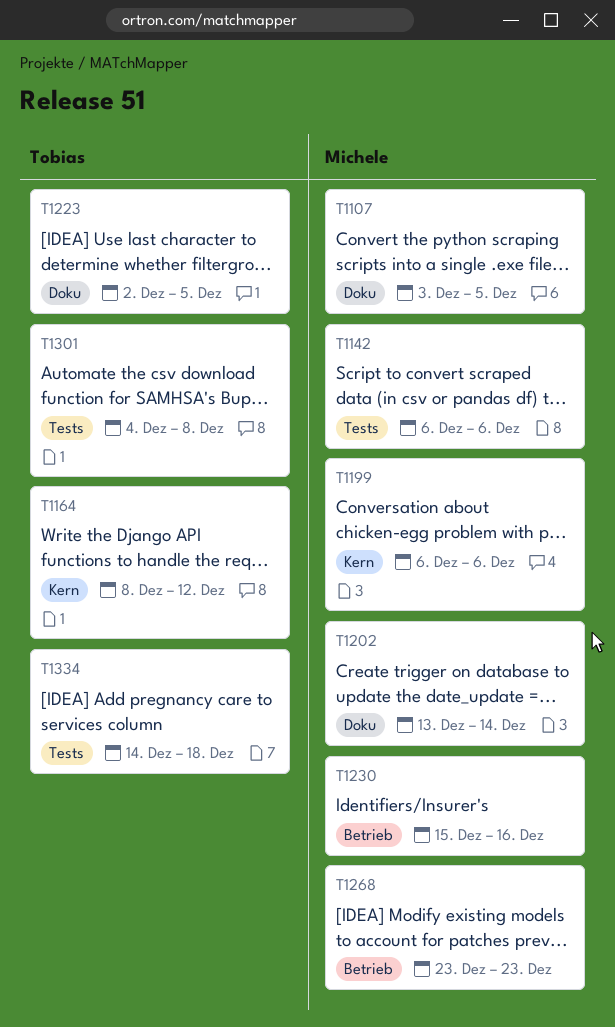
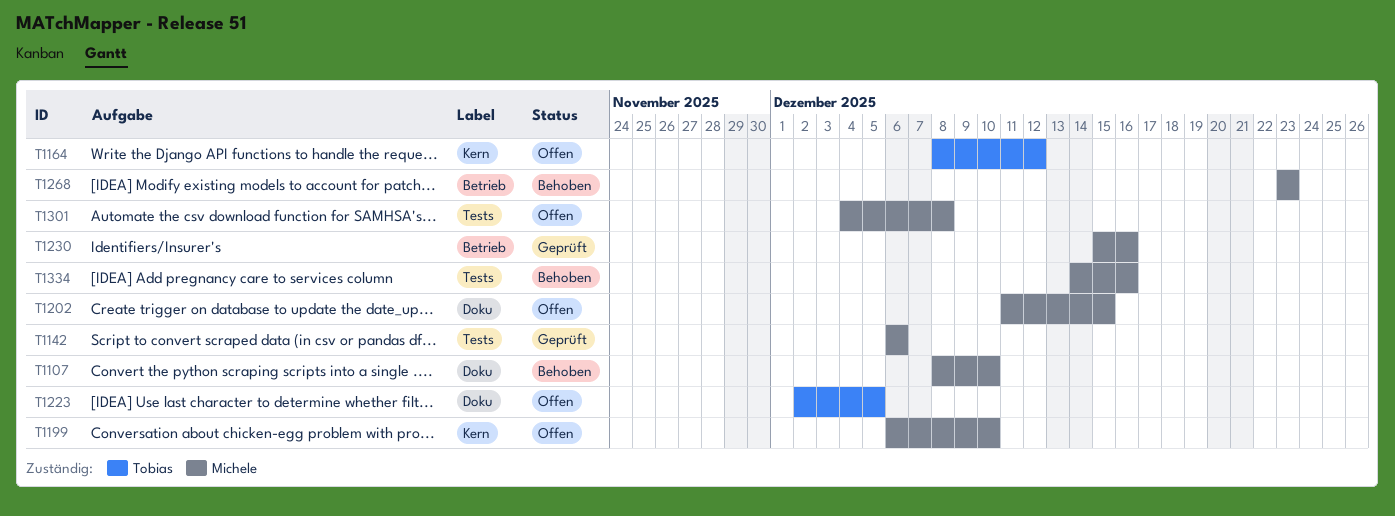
T1107, start: Dec 3 -> Dec 8
T1107, due: Dec 5 -> Dec 10
T1199, due: Dec 6 -> Dec 10
T1202, start: Dec 13 -> Dec 11
T1202, due: Dec 14 -> Dec 15
T1301, owner: Tobias -> Michele
T1334, owner: Tobias -> Michele
T1334, due: Dec 18 -> Dec 16

